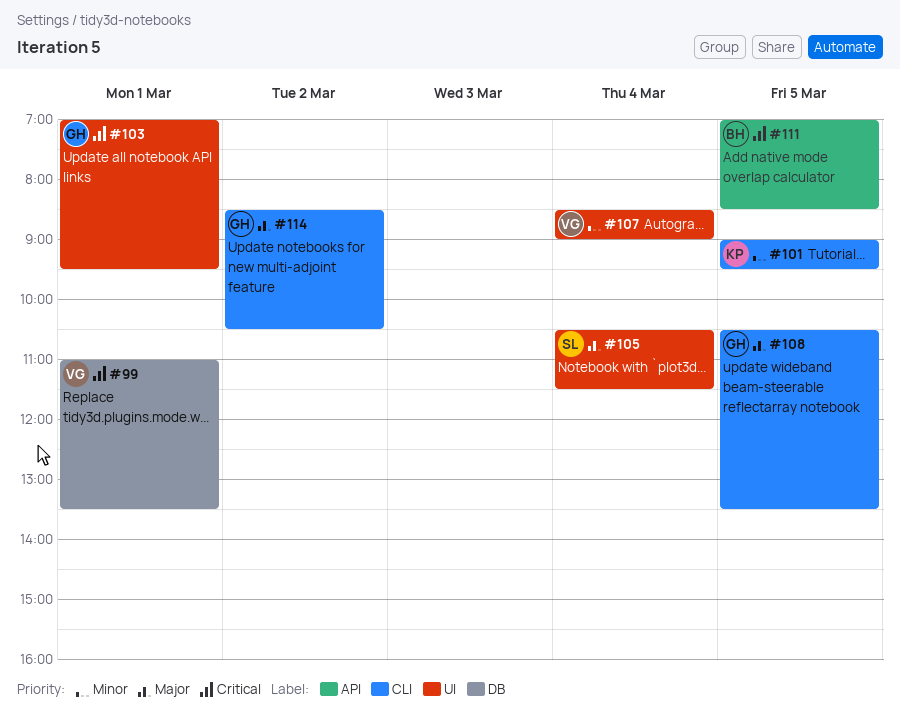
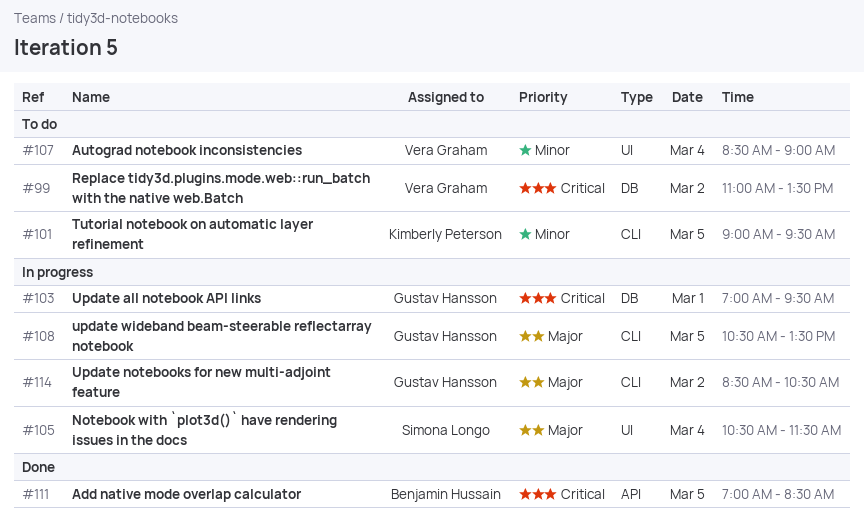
#99, day: Mar 1 -> Mar 2
#103, label: UI -> DB

